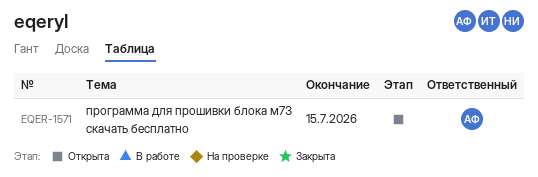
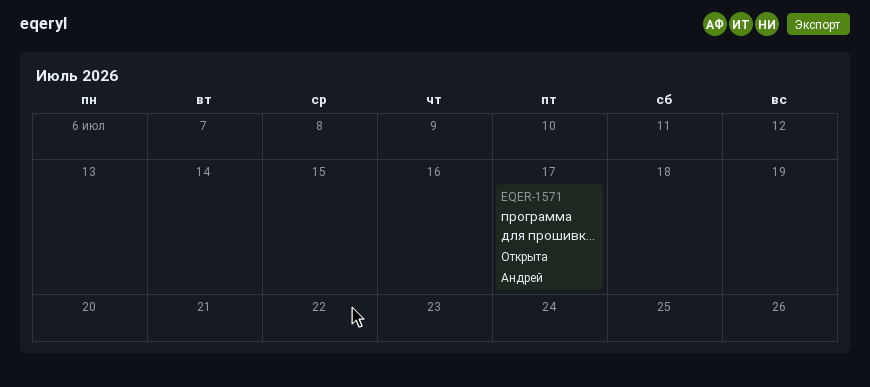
EQER-1571, due: Jul 15 -> Jul 17

